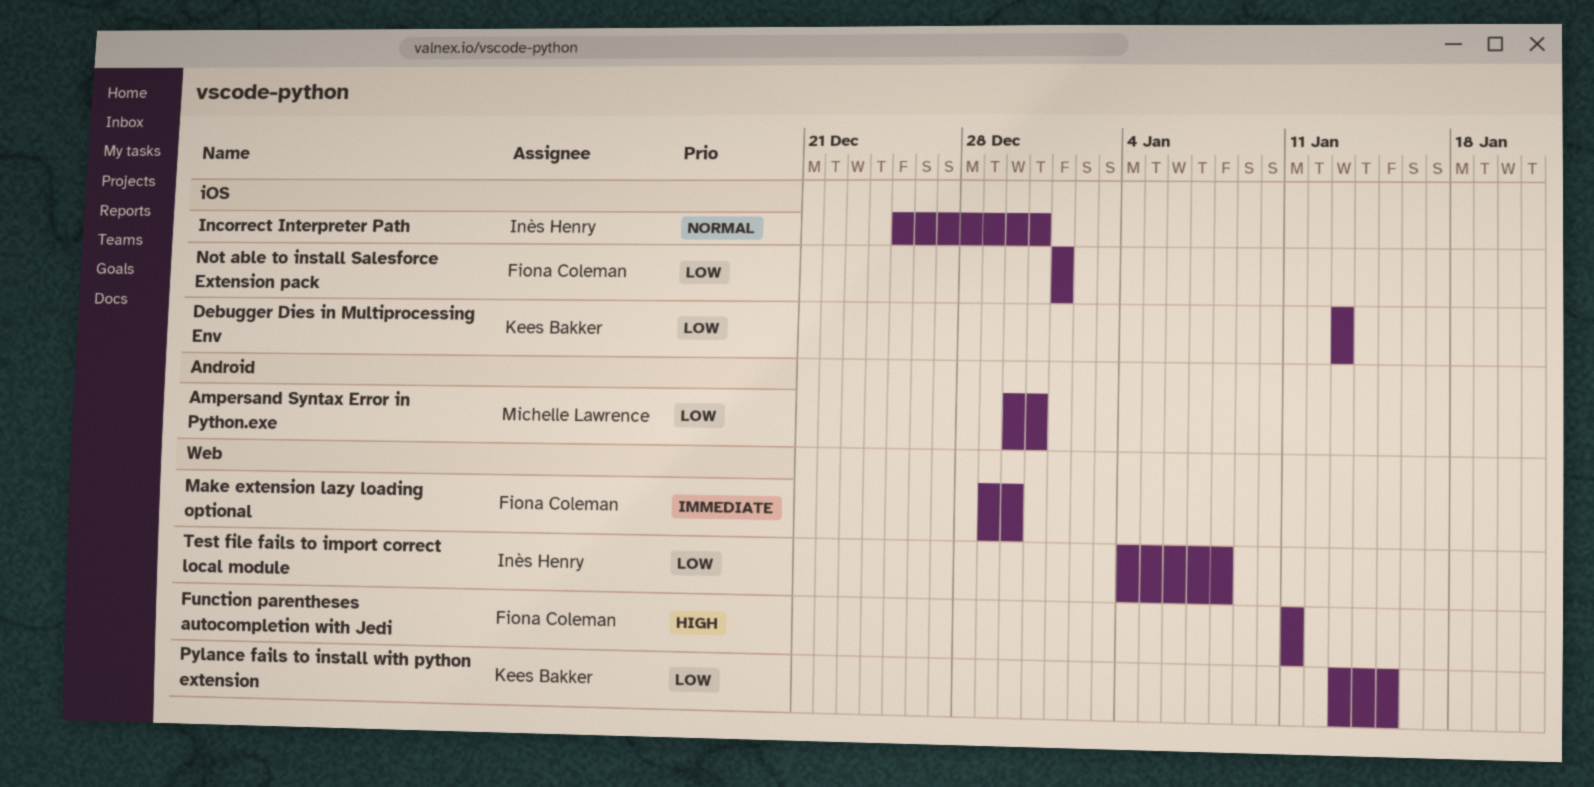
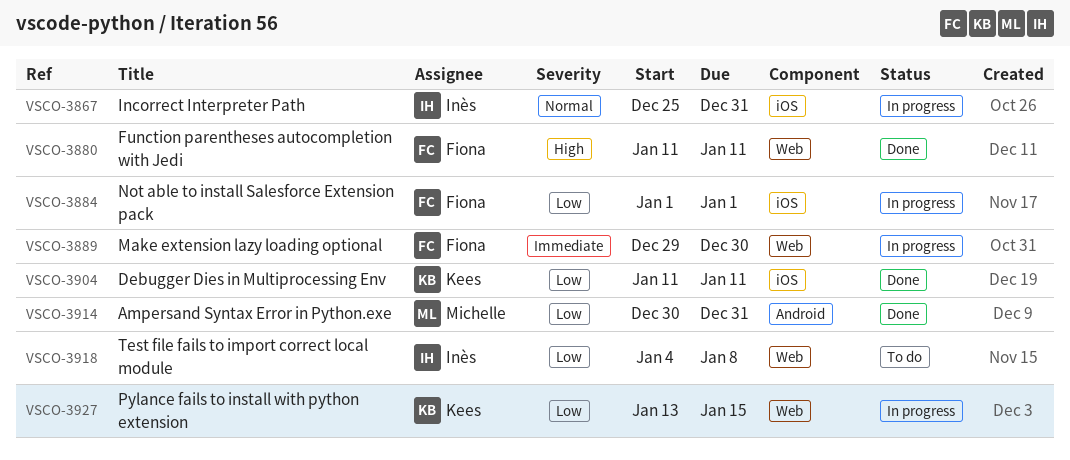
Debugger Dies in Multiprocessing Env, start: Jan 13 -> Jan 11
Debugger Dies in Multiprocessing Env, due: Jan 13 -> Jan 11

